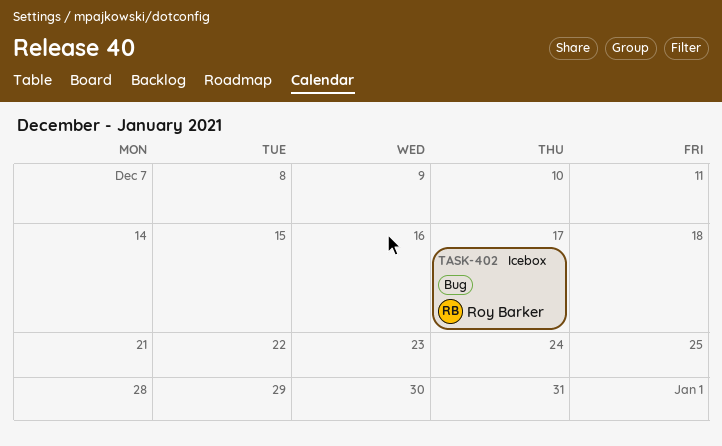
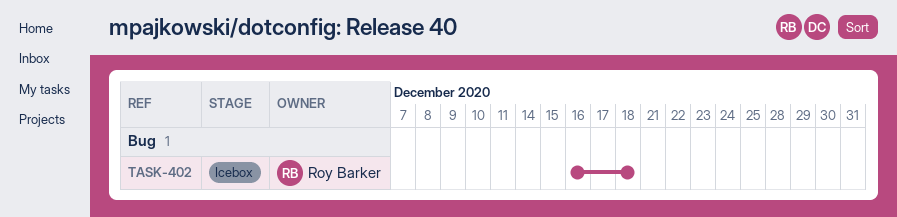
TASK-402, due: Dec 17 -> Dec 18

